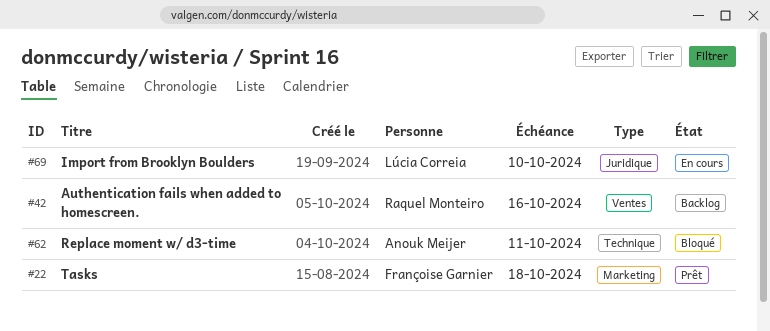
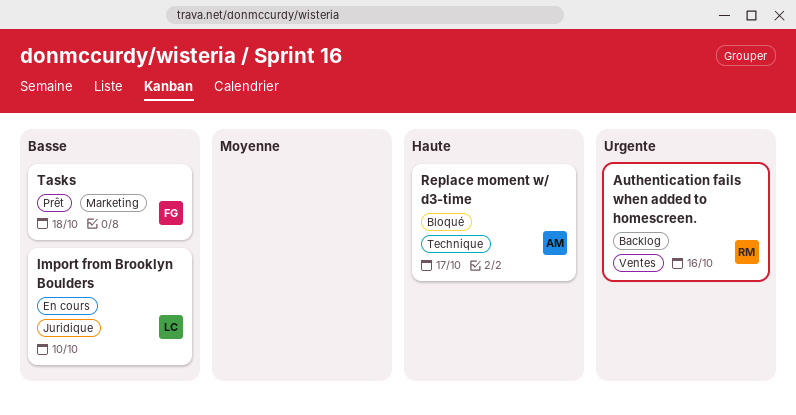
Replace moment w/ d3-time, due: Oct 11 -> Oct 17

